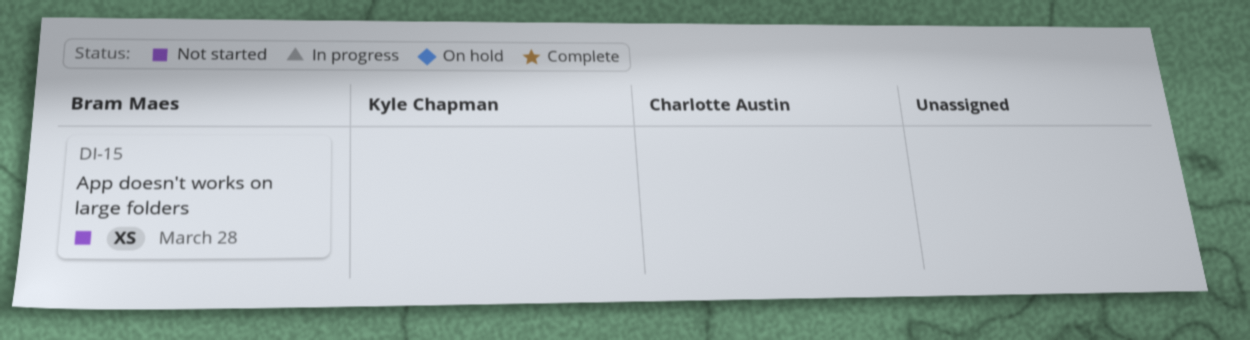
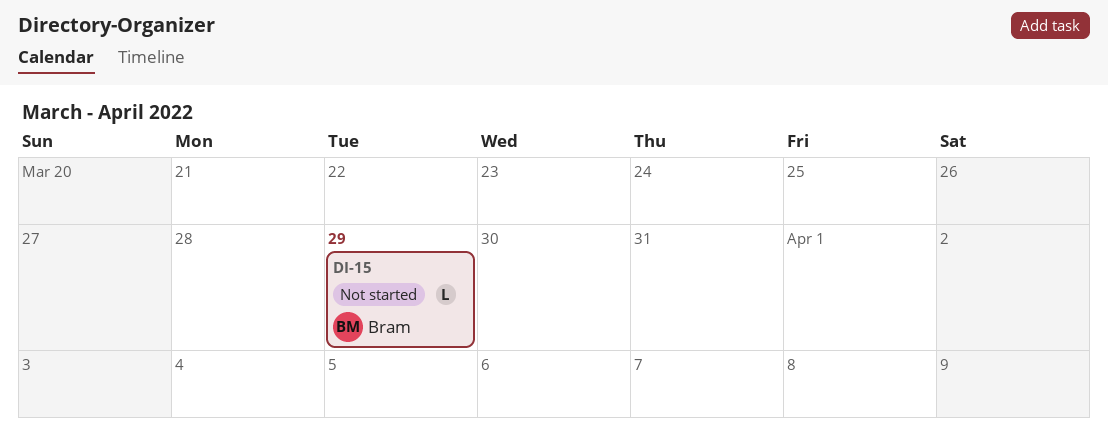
DI-15, estimate: XS -> L
DI-15, due: Mar 28 -> Mar 29

